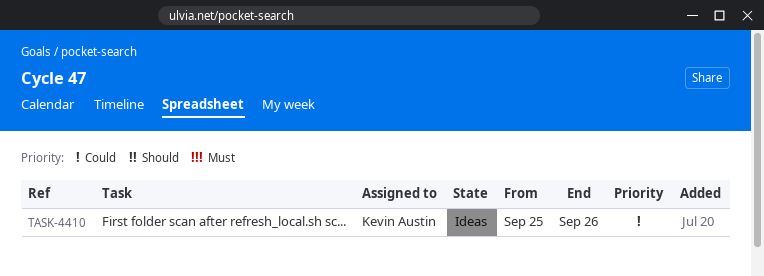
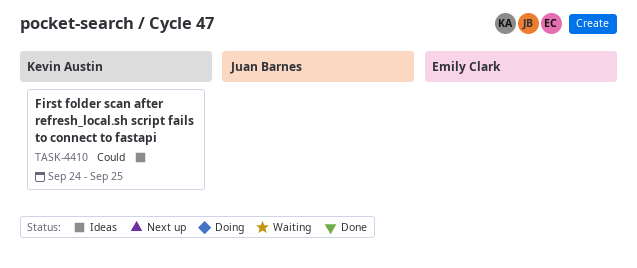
TASK-4410, start: Sep 25 -> Sep 24
TASK-4410, due: Sep 26 -> Sep 25

